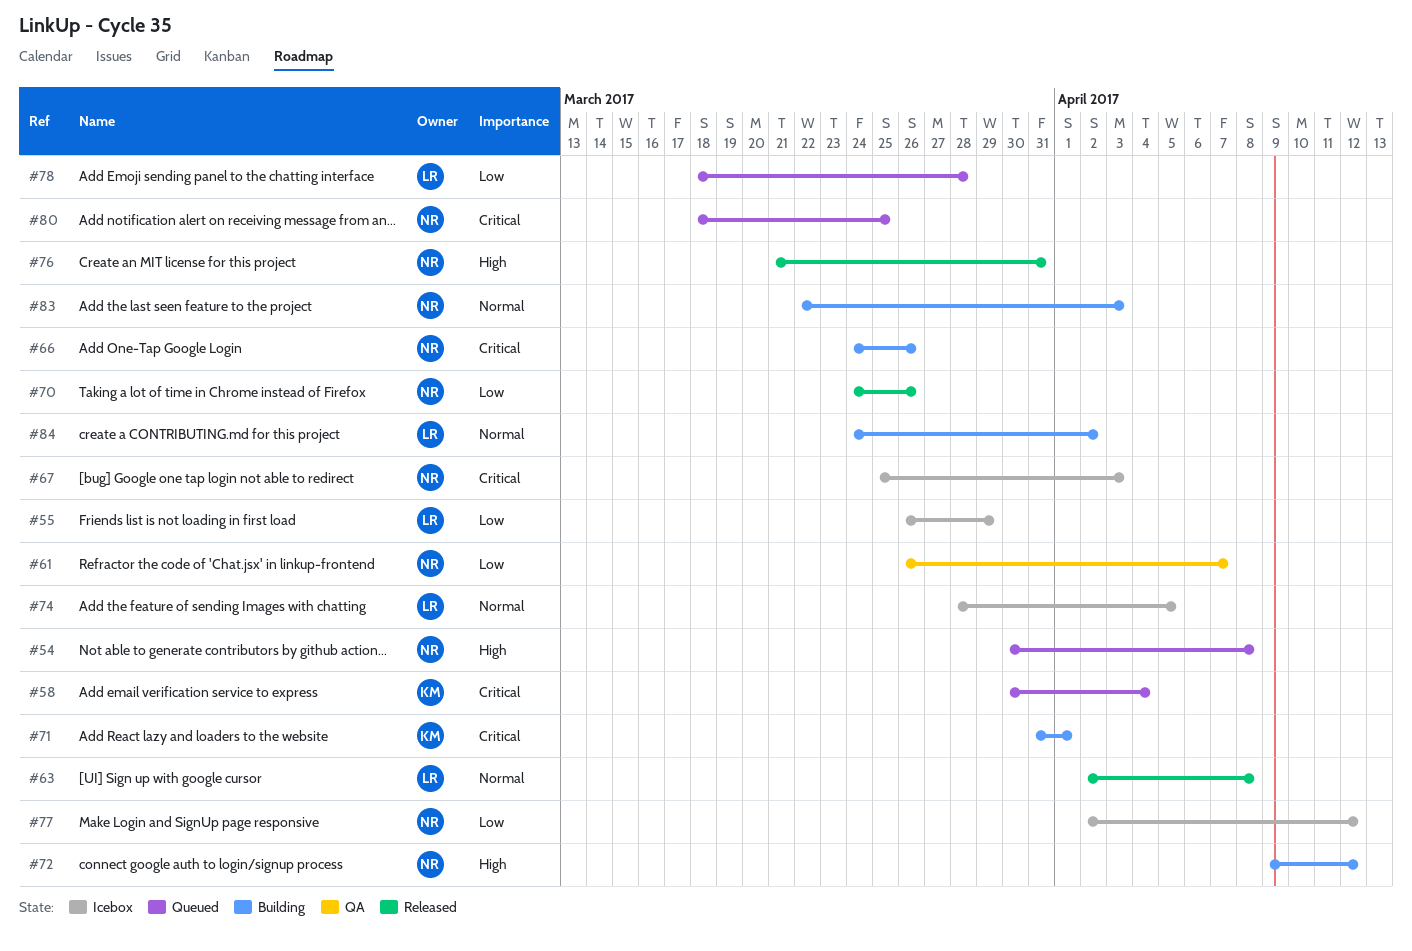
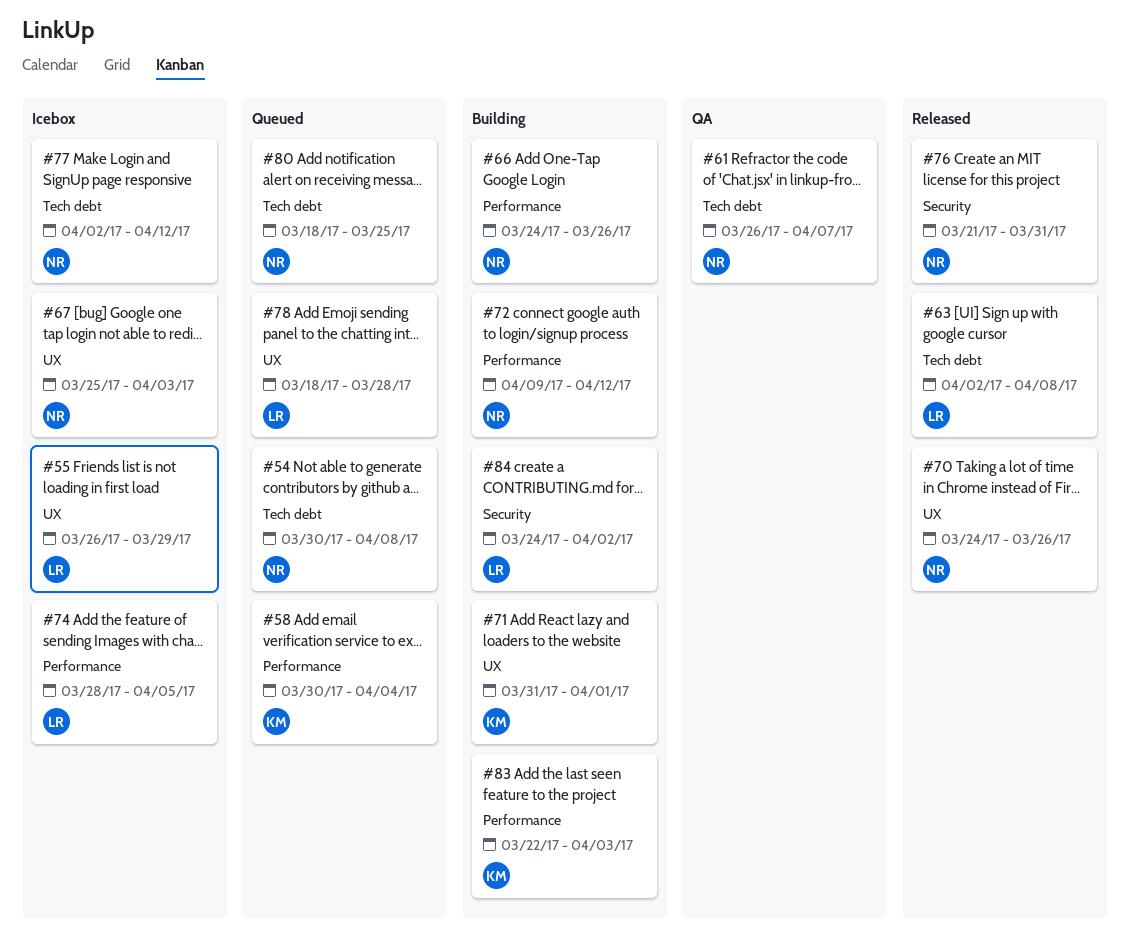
#83, owner: NR -> KM

